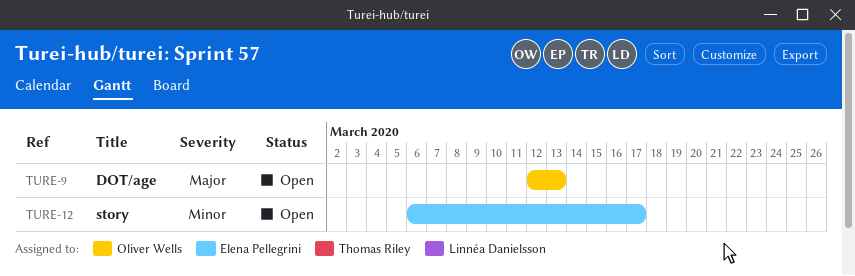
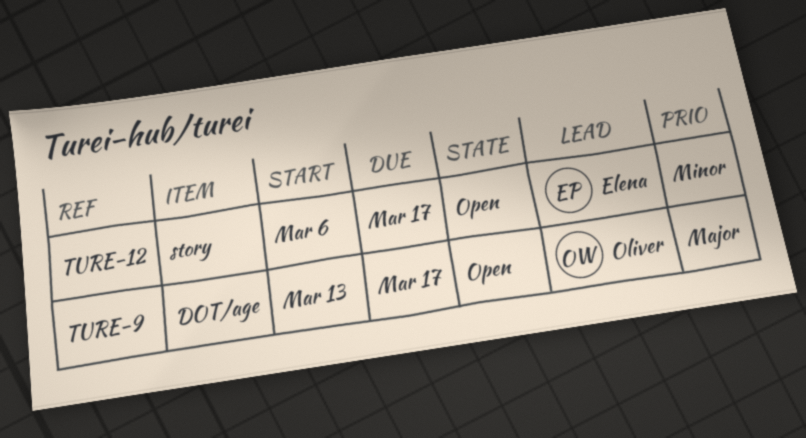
TURE-9, start: Mar 12 -> Mar 13
TURE-9, due: Mar 13 -> Mar 17

